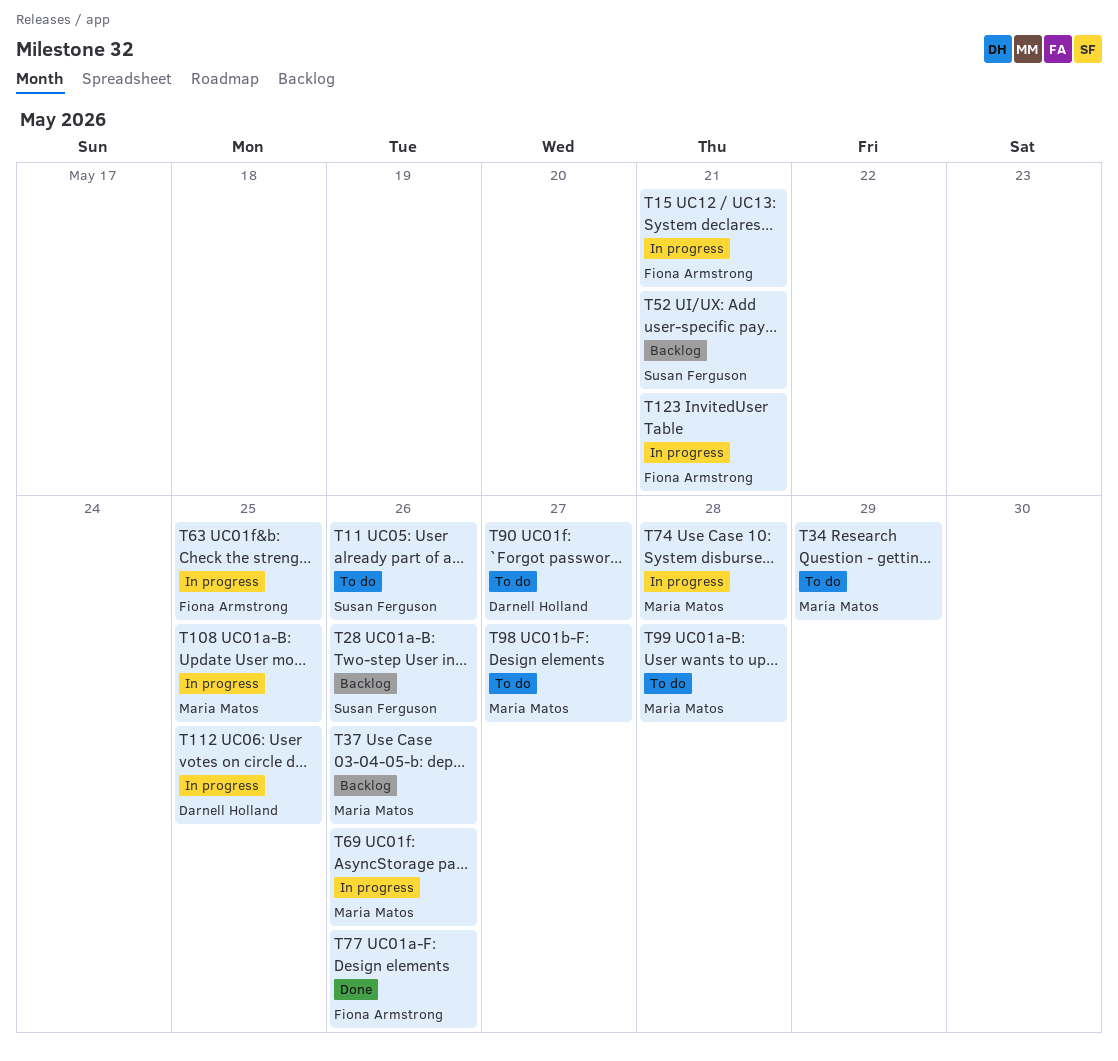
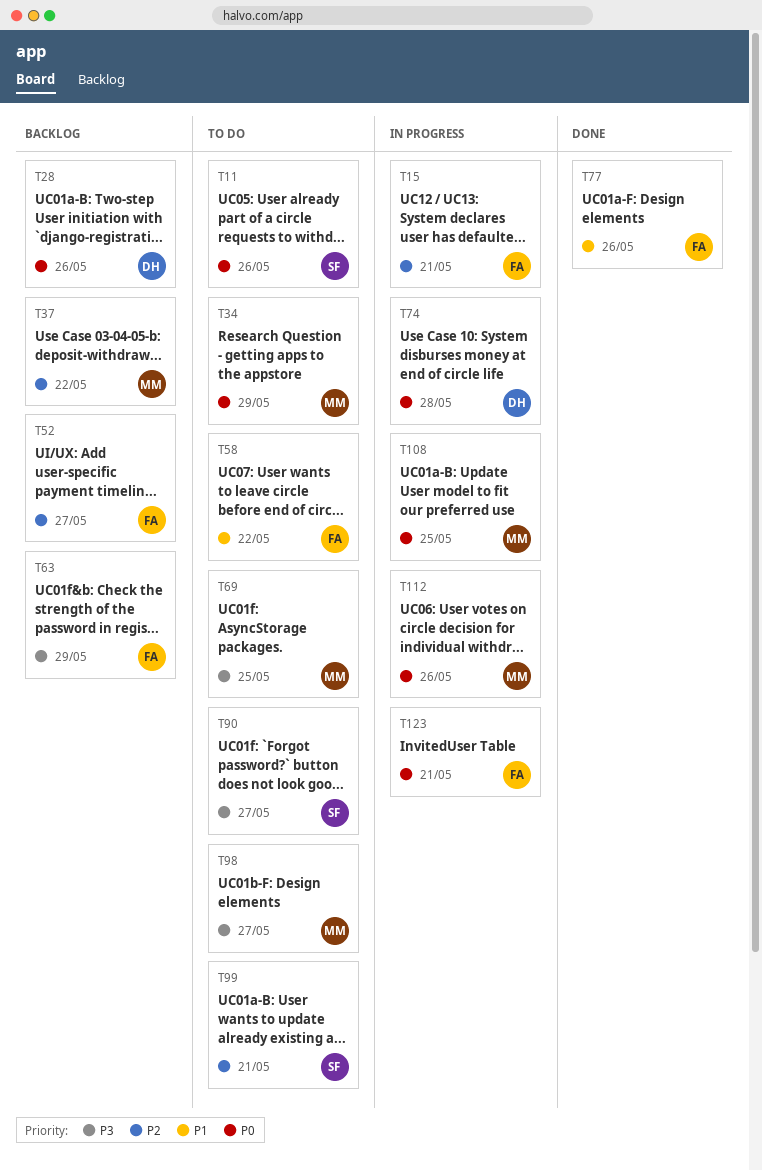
T28, owner: Susan Ferguson -> Darnell Holland
T37, due: May 26 -> May 22
T52, owner: Susan Ferguson -> Fiona Armstrong
T52, due: May 21 -> May 27
T58: none -> present
T63, status: In progress -> Backlog
T63, due: May 25 -> May 29
T69, status: In progress -> To do
T69, due: May 26 -> May 25
T74, owner: Maria Matos -> Darnell Holland
T90, owner: Darnell Holland -> Susan Ferguson
T99, owner: Maria Matos -> Susan Ferguson
T99, due: May 28 -> May 21
T112, owner: Darnell Holland -> Maria Matos
T112, due: May 25 -> May 26

